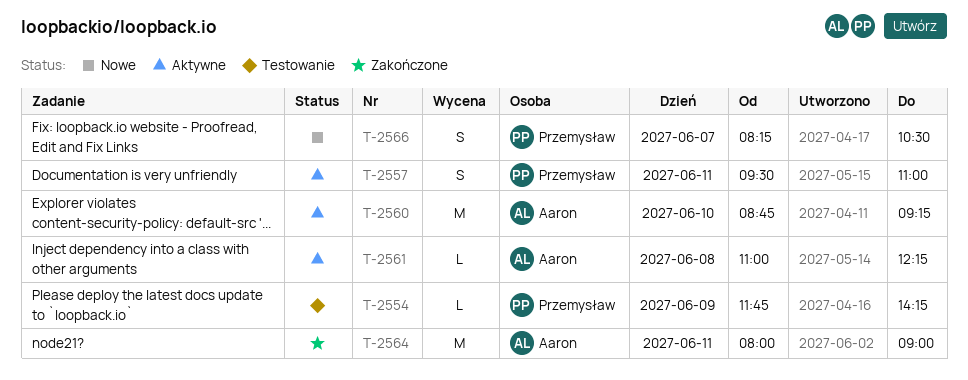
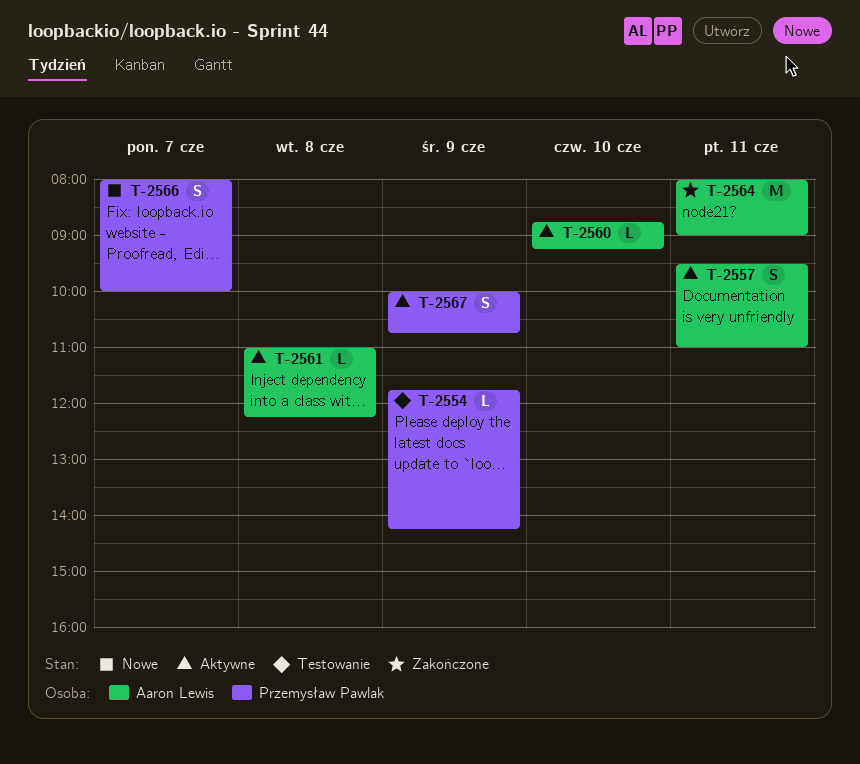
T-2557, owner: Przemysław Pawlak -> Aaron Lewis
T-2560, estimate: M -> L
T-2566, begins: 08:15 -> 08:00
T-2566, ends: 10:30 -> 10:00
T-2567: none -> present

